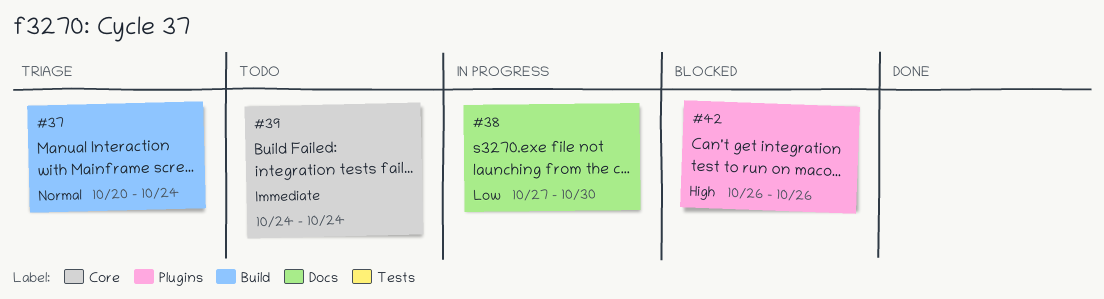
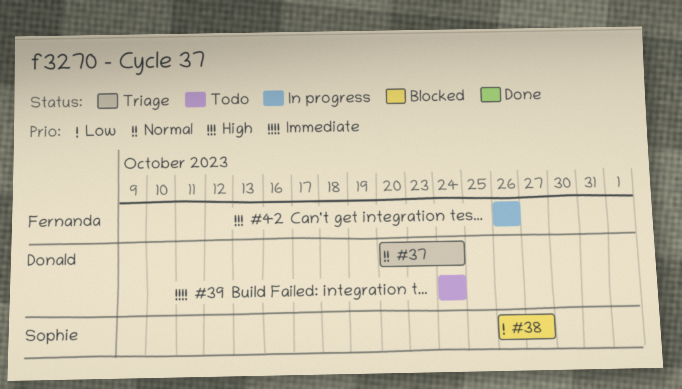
#38, status: In progress -> Blocked
#38, start: Oct 27 -> Oct 26
#38, due: Oct 30 -> Oct 27
#42, status: Blocked -> In progress

